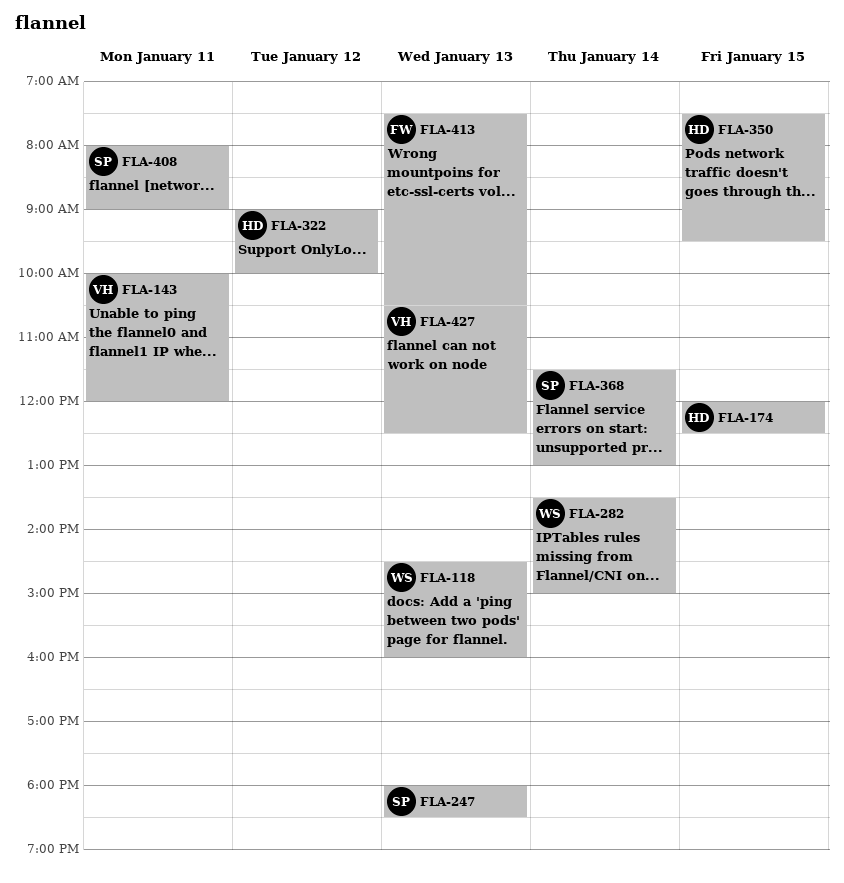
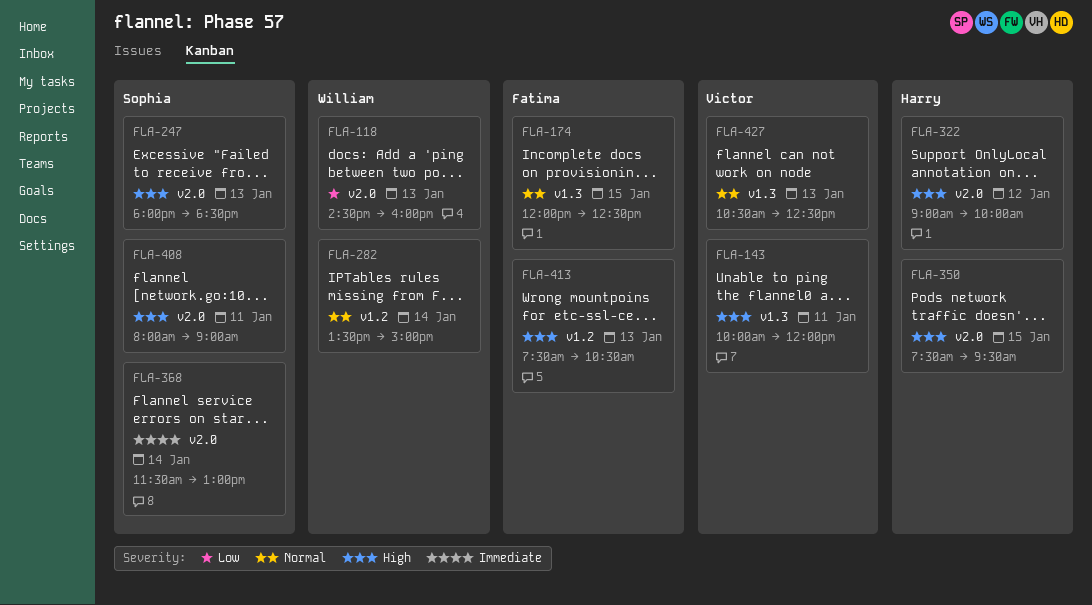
FLA-174, owner: Harry -> Fatima

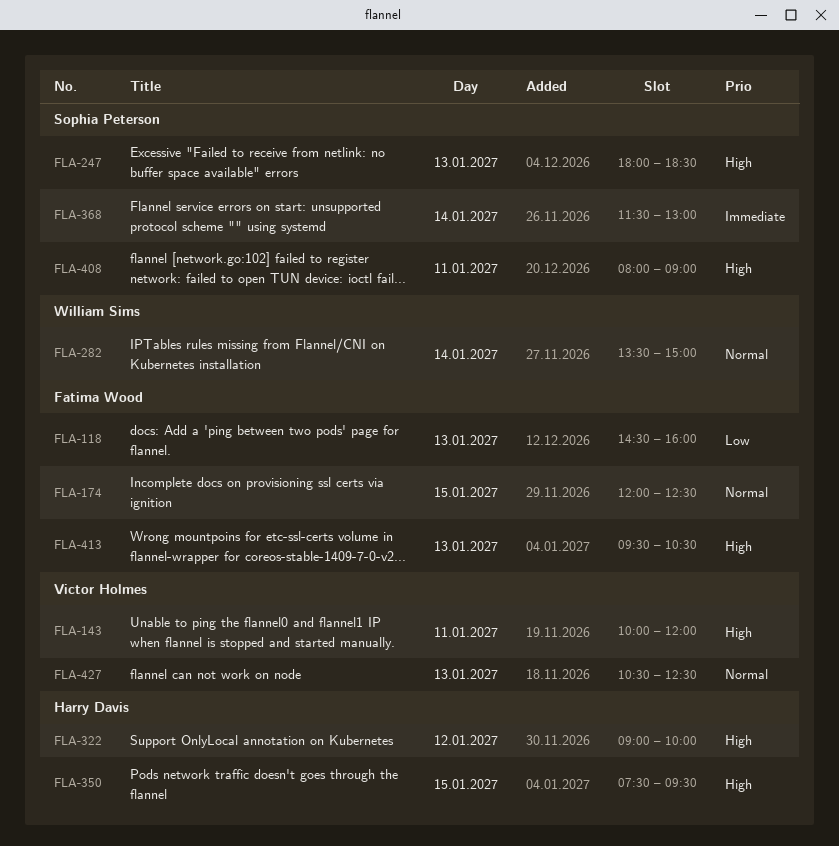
FLA-118, owner: William Sims -> Fatima Wood
FLA-413, begins: 07:30 -> 09:30

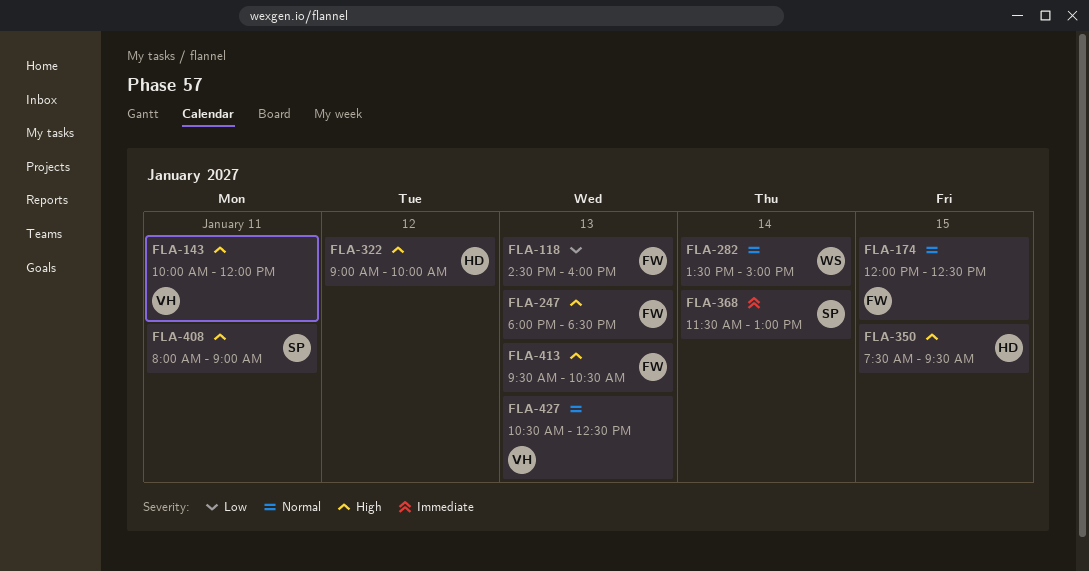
FLA-247, owner: Sophia Peterson -> Fatima Wood

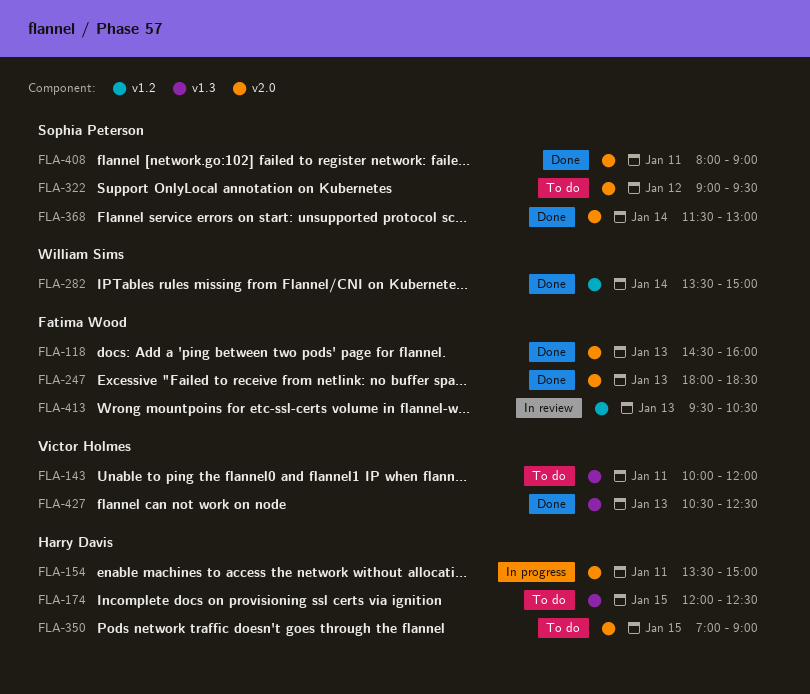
FLA-154: none -> present
FLA-174, owner: Fatima Wood -> Harry Davis
FLA-322, owner: Harry Davis -> Sophia Peterson
FLA-322, ends: 10:00 -> 09:30
FLA-350, begins: 07:30 -> 07:00
FLA-350, ends: 09:30 -> 09:00

